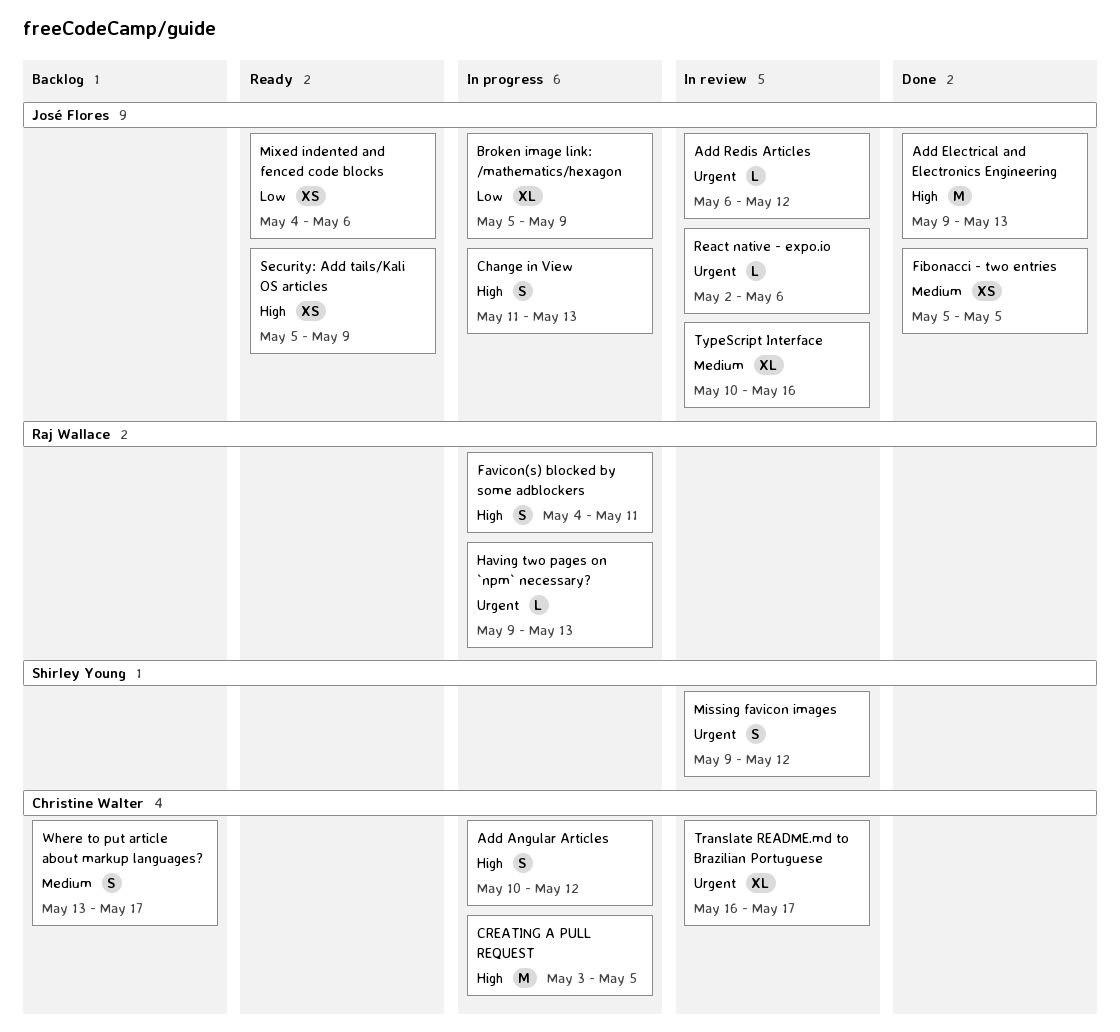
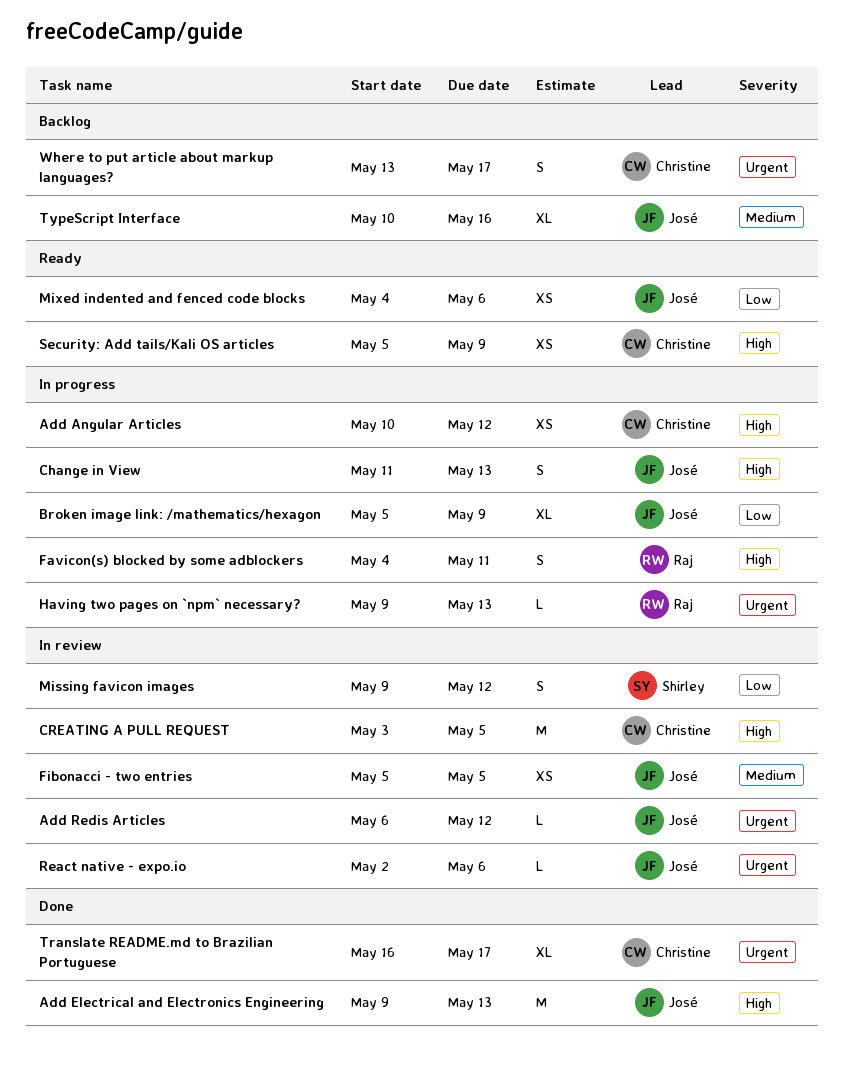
Add Angular Articles, estimate: S -> XS
CREATING A PULL REQUEST, status: In progress -> In review
Fibonacci - two entries, status: Done -> In review
Missing favicon images, priority: Urgent -> Low
Security: Add tails/Kali OS articles, owner: José Flores -> Christine Walter
Translate README.md to Brazilian Portuguese, status: In review -> Done
TypeScript Interface, status: In review -> Backlog
Where to put article about markup languages?, priority: Medium -> Urgent

